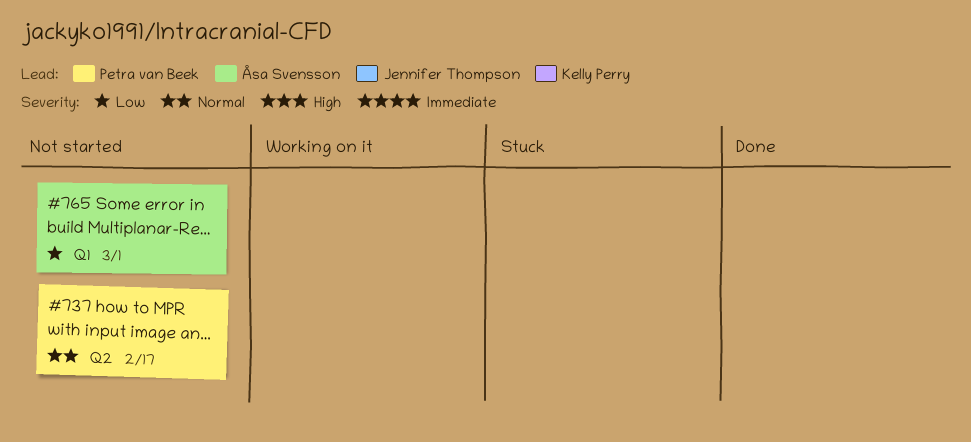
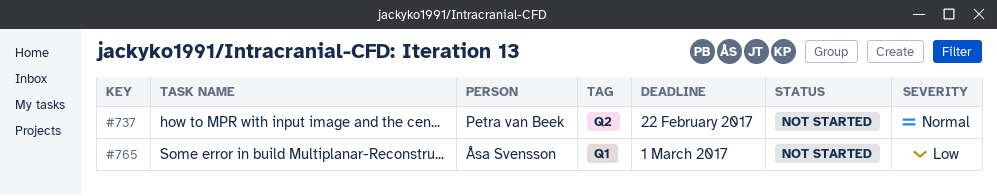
#737, due: Feb 17 -> Feb 22

